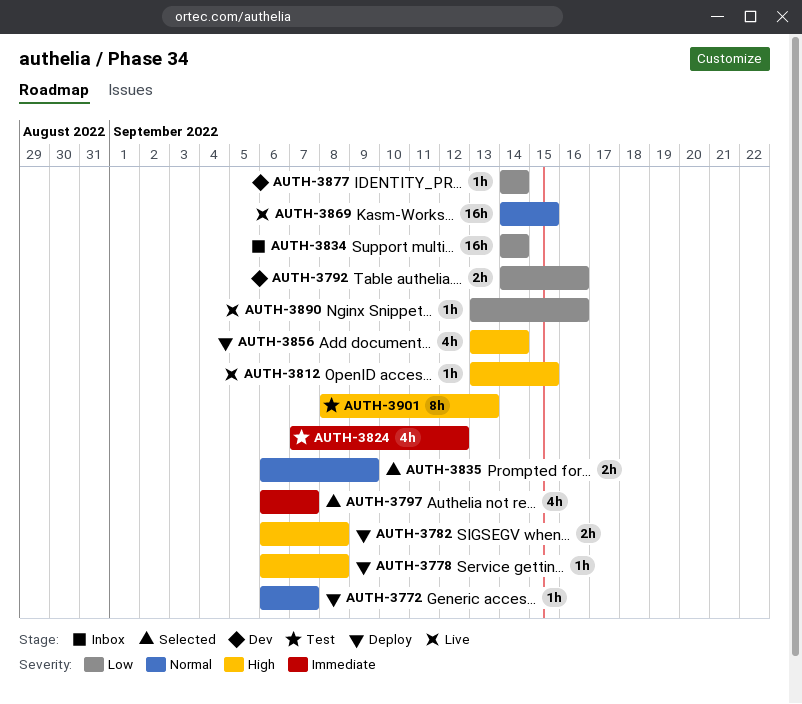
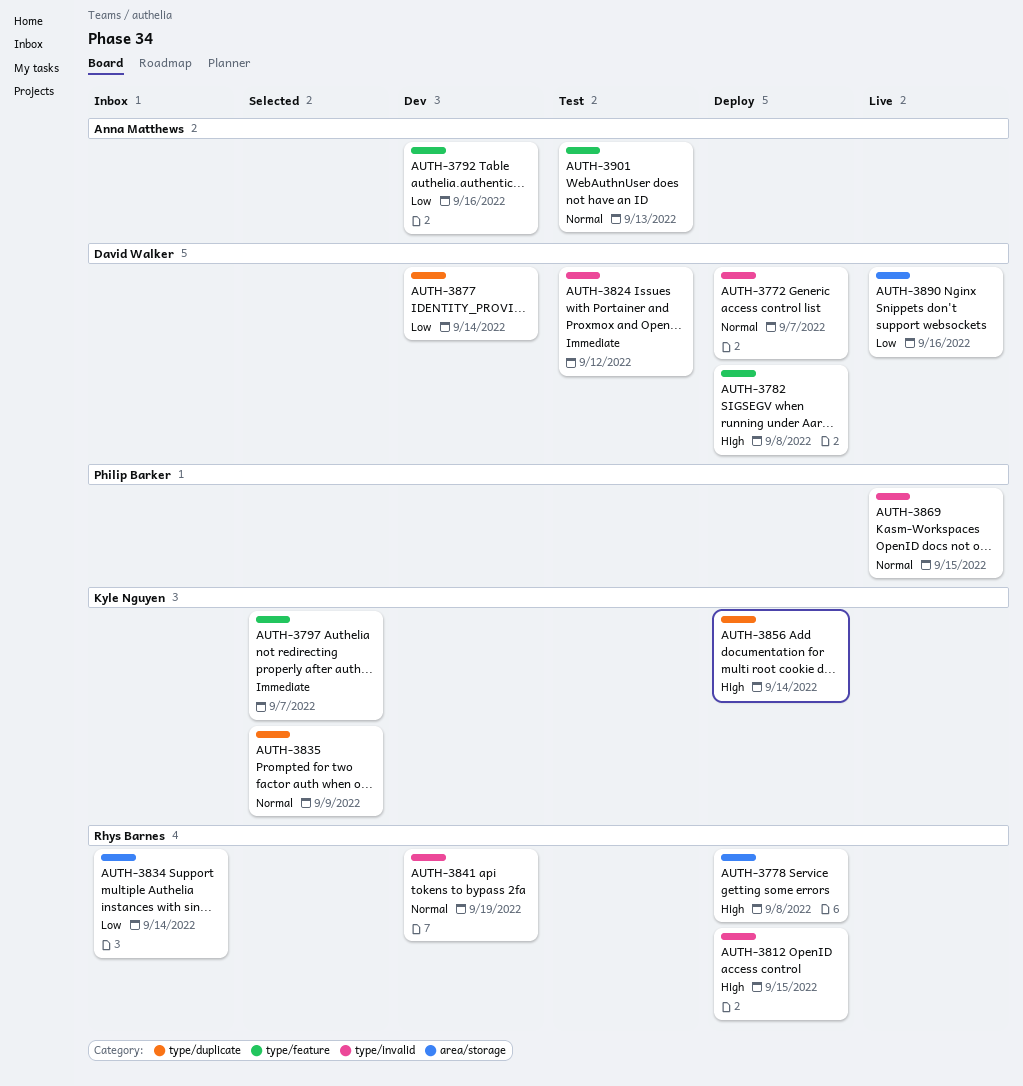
AUTH-3812, status: Live -> Deploy
AUTH-3841: none -> present
AUTH-3901, priority: High -> Normal

